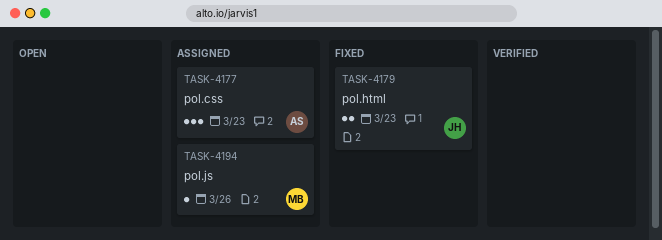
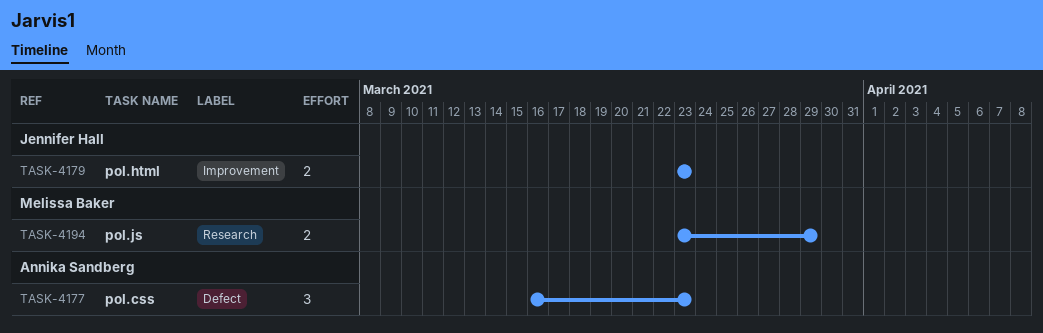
TASK-4194, estimate: 1 -> 2
TASK-4194, due: Mar 26 -> Mar 29

